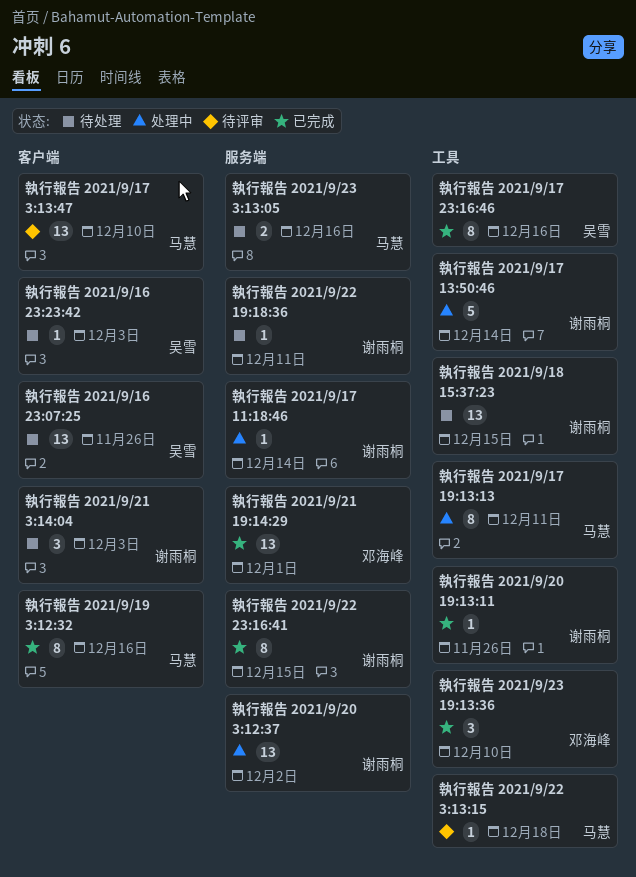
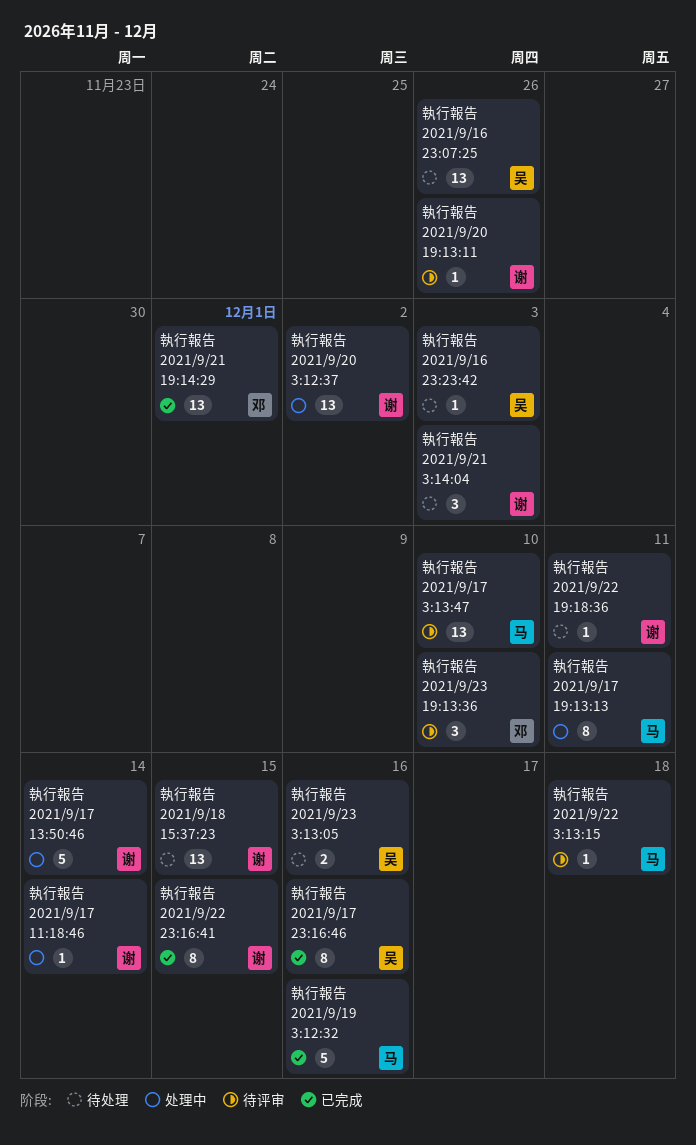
執行報告 2021/9/19 3:12:32, estimate: 8 -> 5
執行報告 2021/9/20 19:13:11, status: 已完成 -> 待评审
執行報告 2021/9/23 19:13:36, status: 已完成 -> 待评审
執行報告 2021/9/23 3:13:05, owner: 马慧 -> 吴雪

